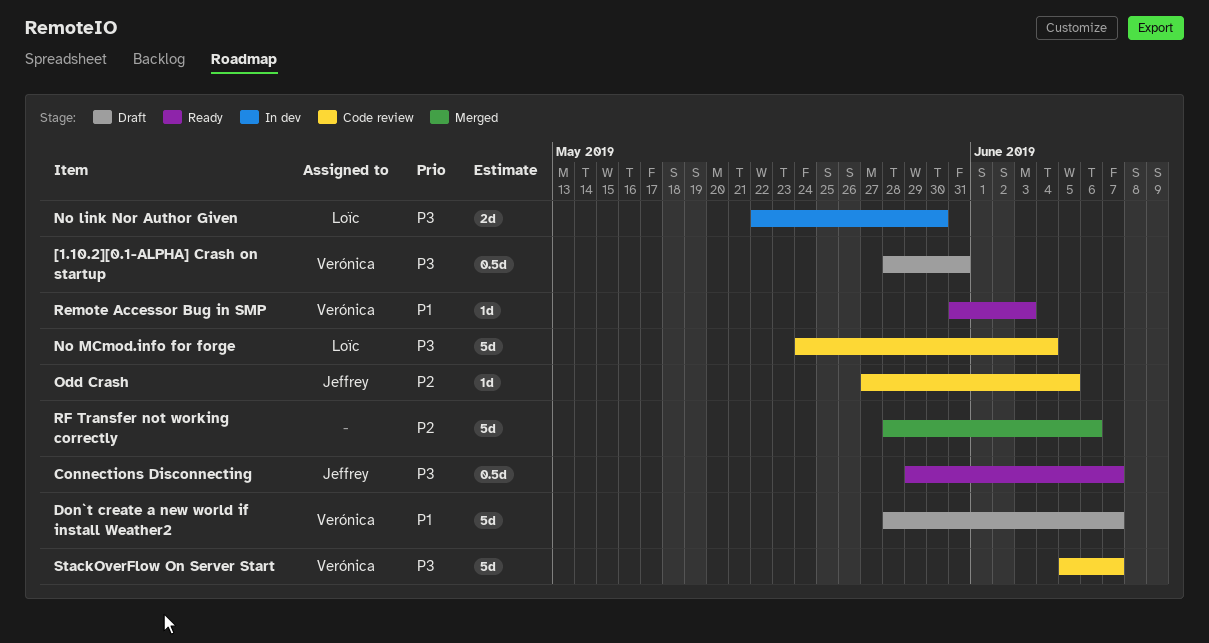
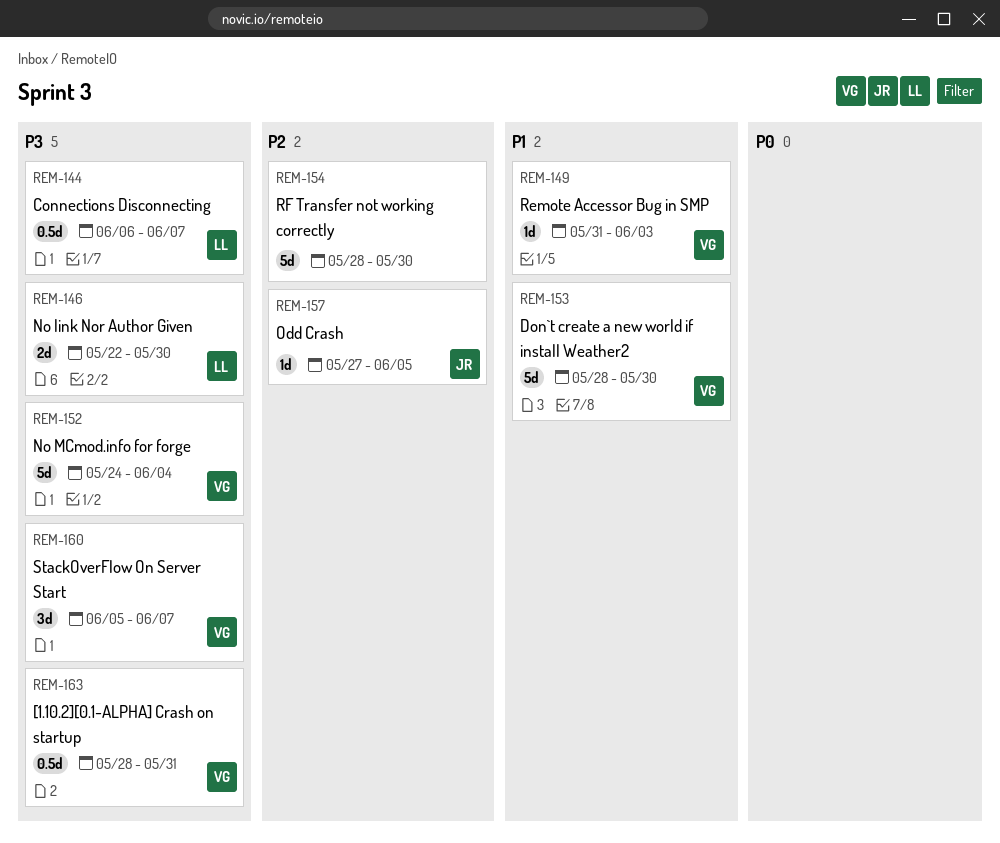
Connections Disconnecting, owner: Jeffrey -> Loïc
Connections Disconnecting, start: May 29 -> Jun 6
Don`t create a new world if install Weather2, due: Jun 7 -> May 30
No MCmod.info for forge, owner: Loïc -> Verónica
RF Transfer not working correctly, due: Jun 6 -> May 30
StackOverFlow On Server Start, estimate: 5d -> 3d

